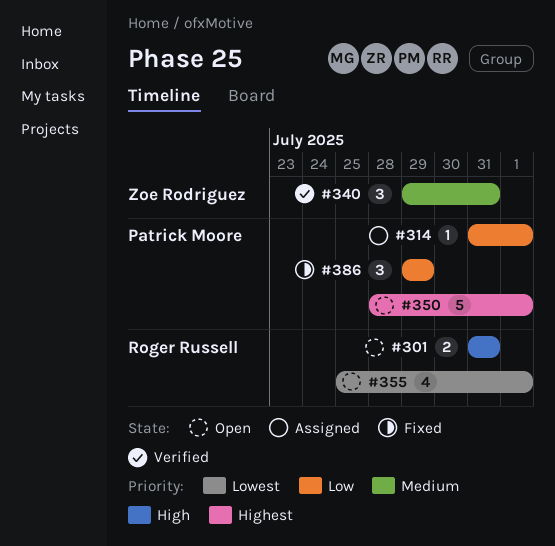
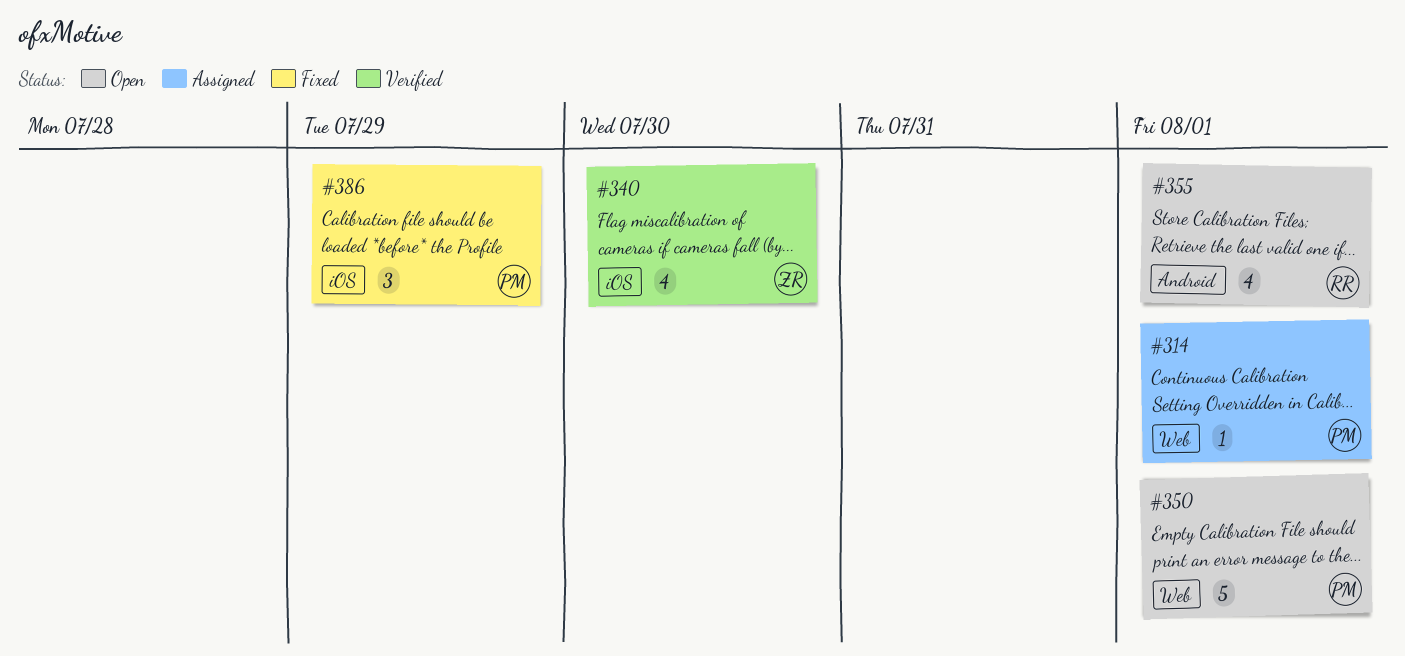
#301: present -> none
#340, estimate: 3 -> 4
#340, due: Jul 31 -> Jul 30

